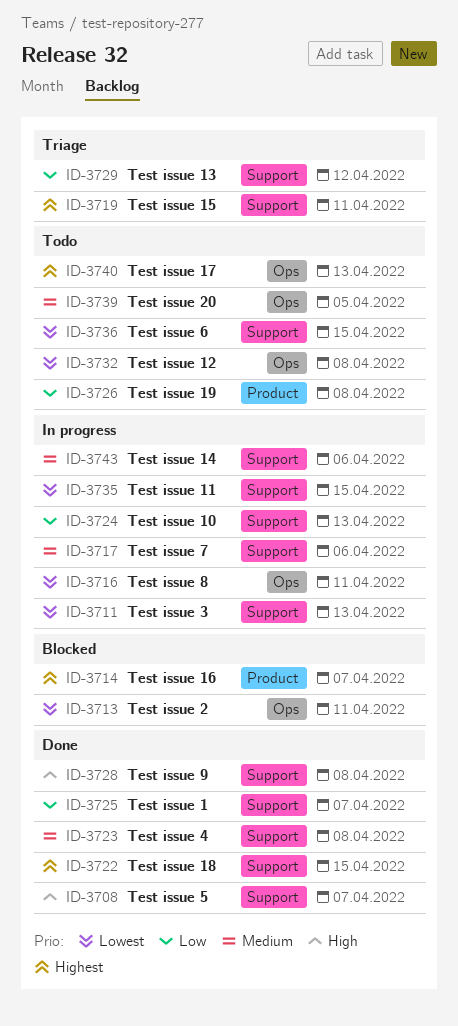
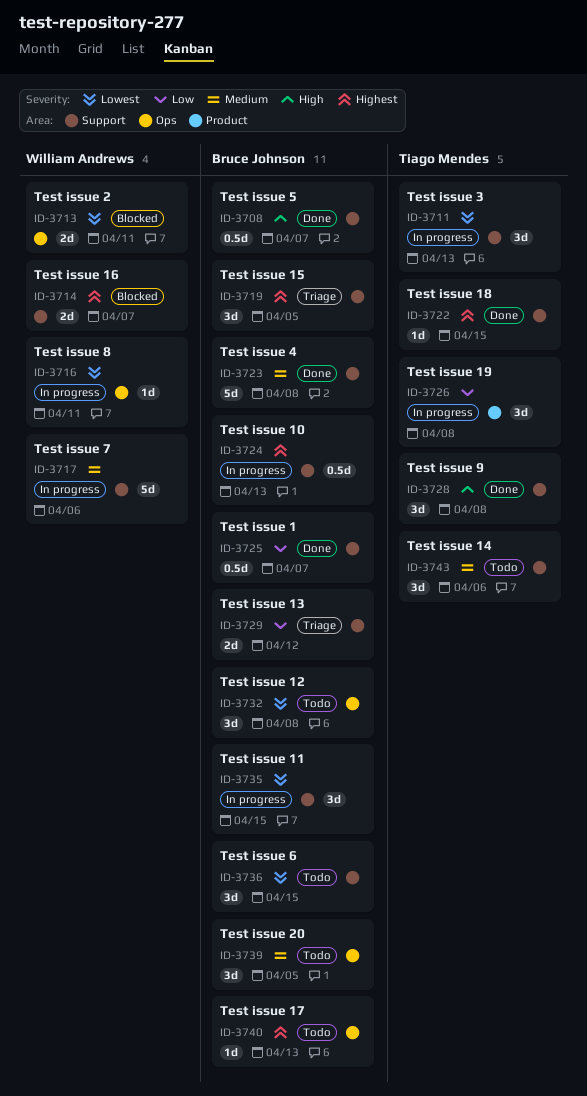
ID-3714, label: Product -> Support
ID-3719, due: Apr 11 -> Apr 5
ID-3724, priority: Low -> Highest
ID-3726, status: Todo -> In progress
ID-3743, status: In progress -> Todo

